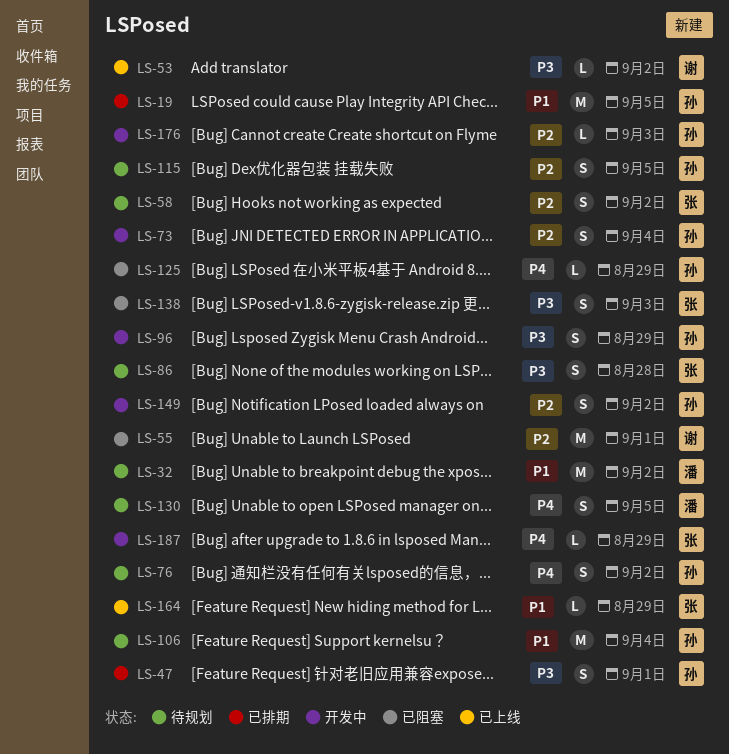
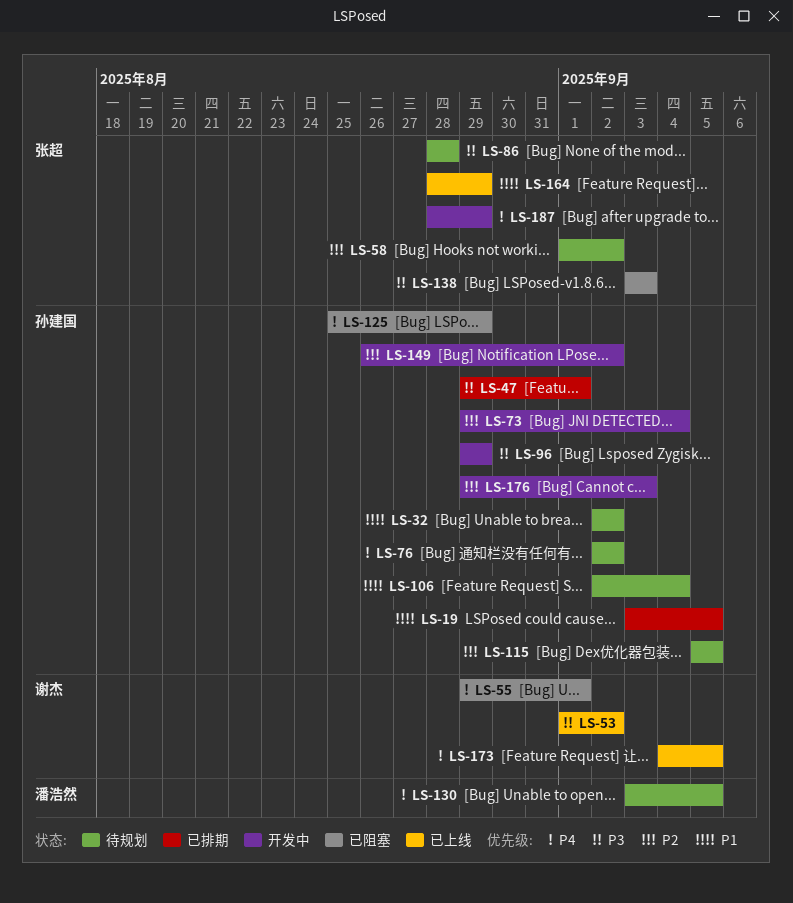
LS-32, owner: 潘浩然 -> 孙建国
LS-55, priority: P2 -> P4
LS-173: none -> present

